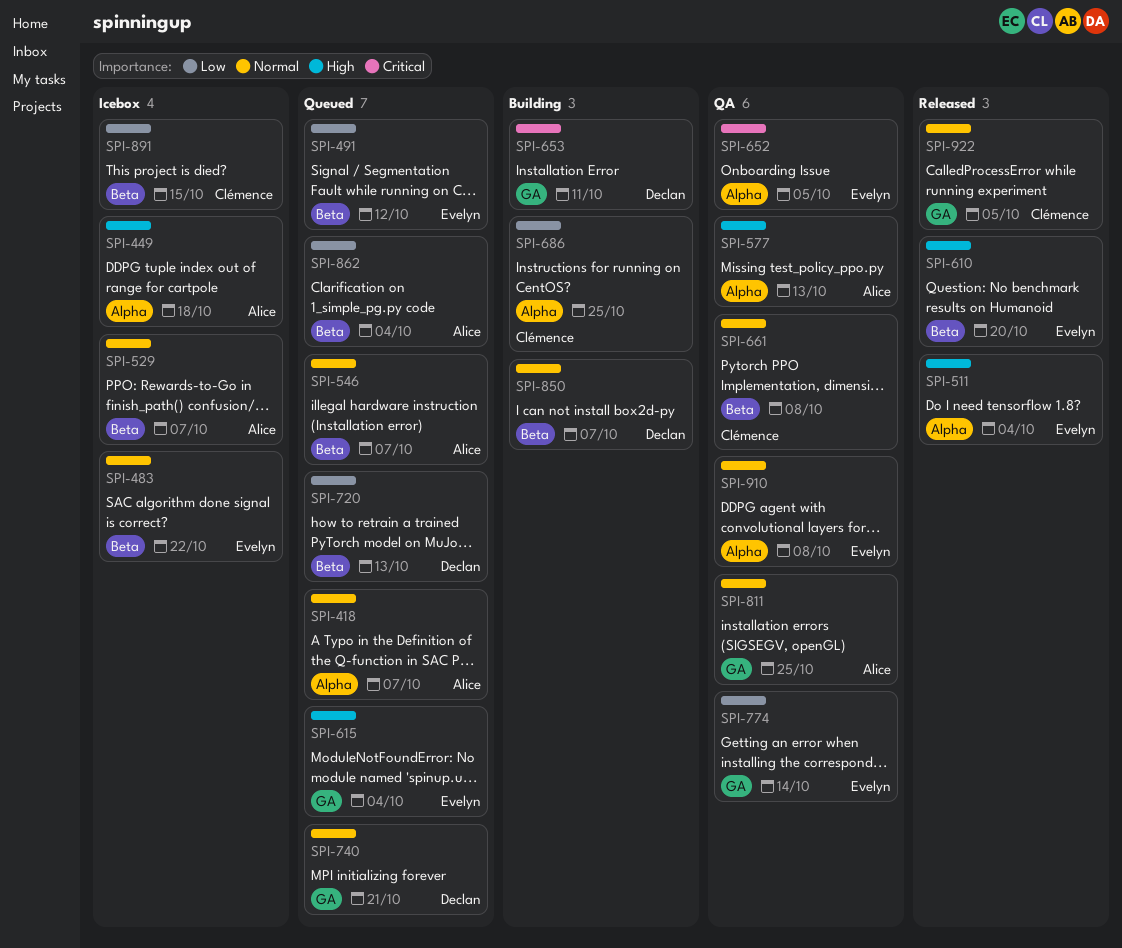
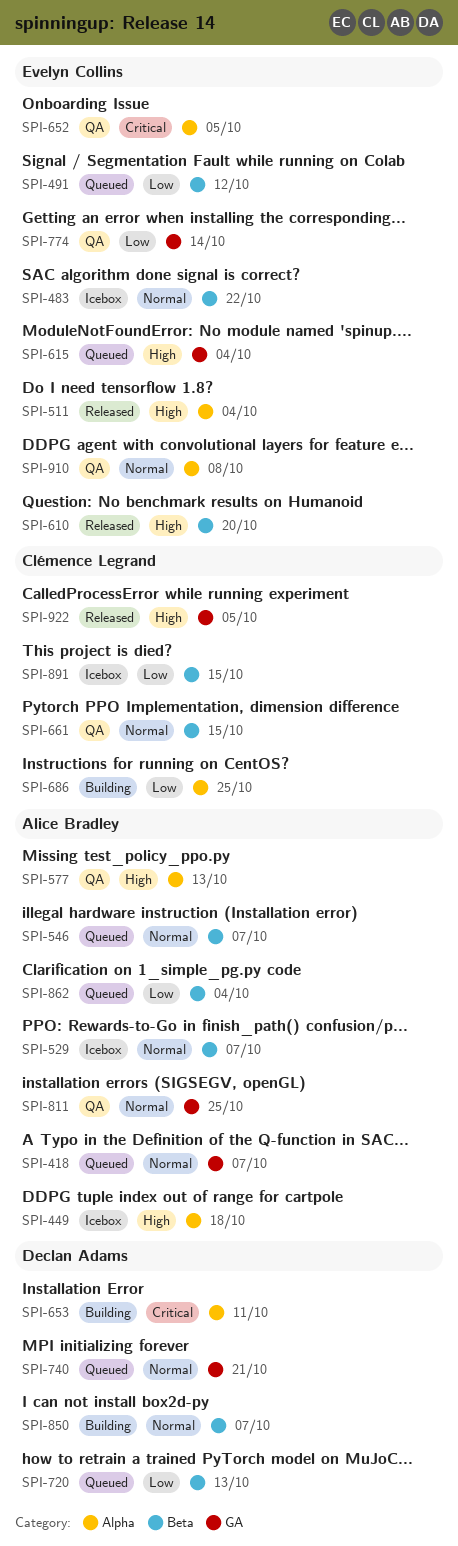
SPI-418, label: Alpha -> GA
SPI-653, label: GA -> Alpha
SPI-661, due: Oct 8 -> Oct 15
SPI-922, priority: Normal -> High

